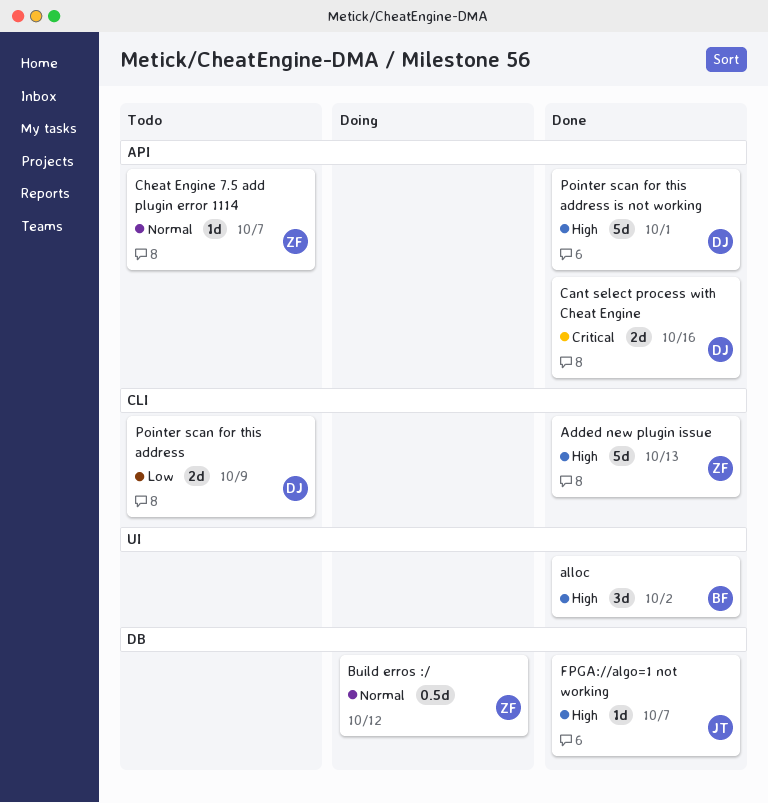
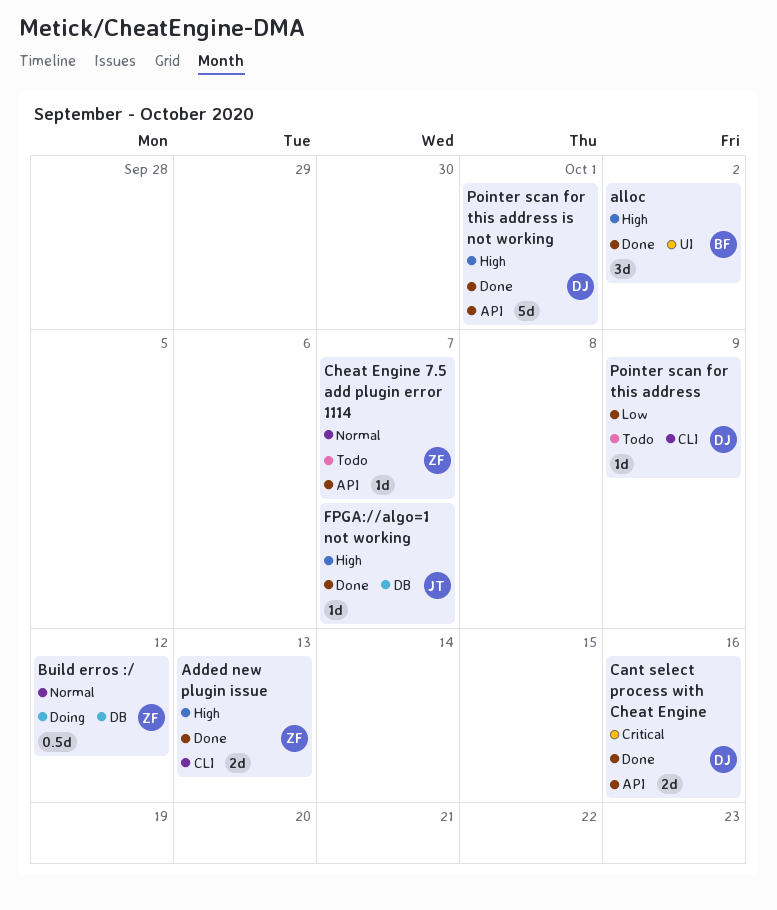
Added new plugin issue, estimate: 5d -> 2d
Pointer scan for this address, estimate: 2d -> 1d

